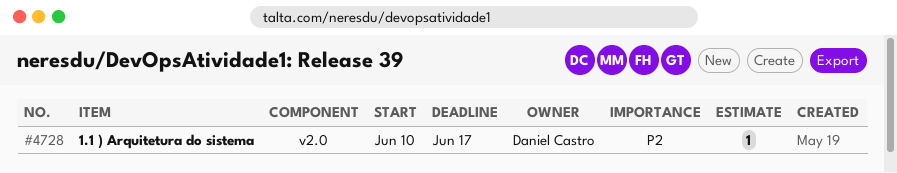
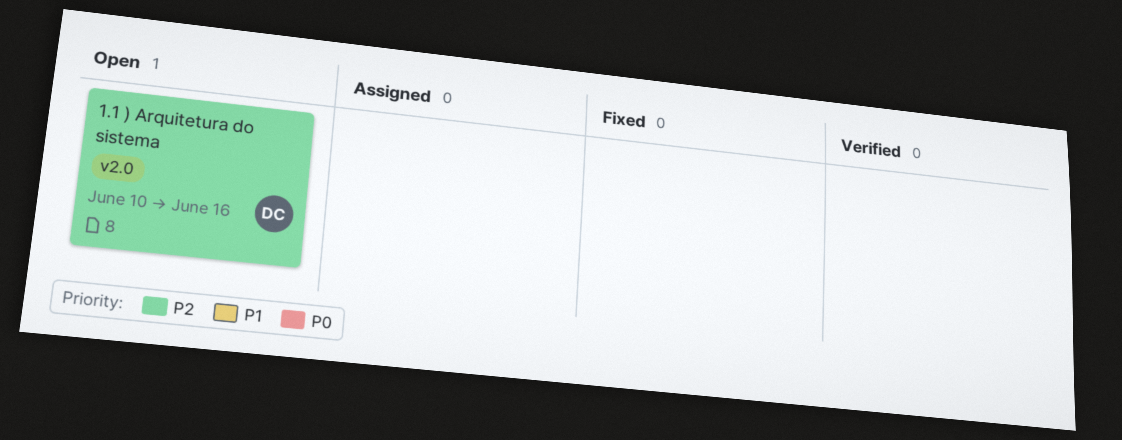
1.1 ) Arquitetura do sistema, due: Jun 17 -> Jun 16

